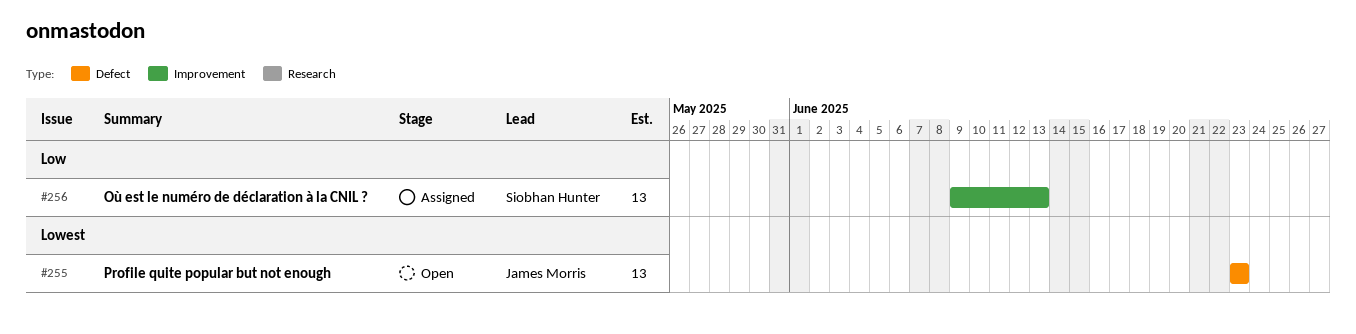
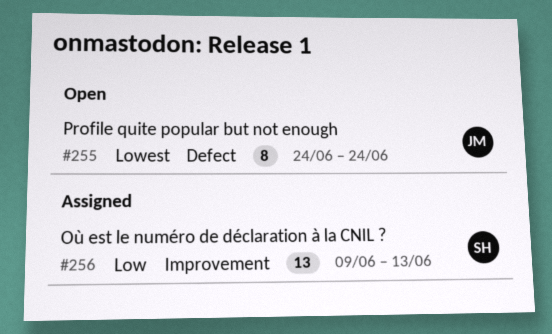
#255, estimate: 13 -> 8
#255, start: Jun 23 -> Jun 24
#255, due: Jun 23 -> Jun 24

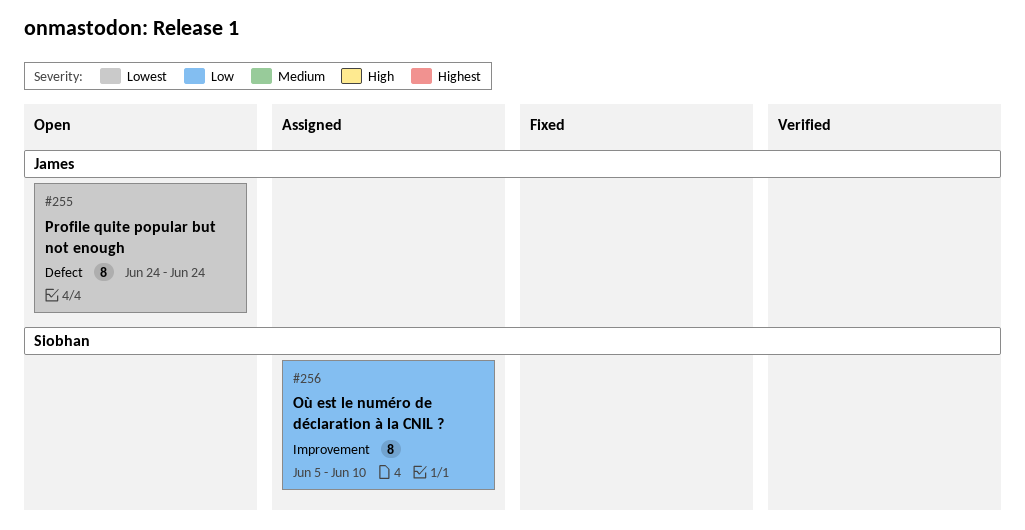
#256, estimate: 13 -> 8
#256, start: Jun 9 -> Jun 5
#256, due: Jun 13 -> Jun 10

